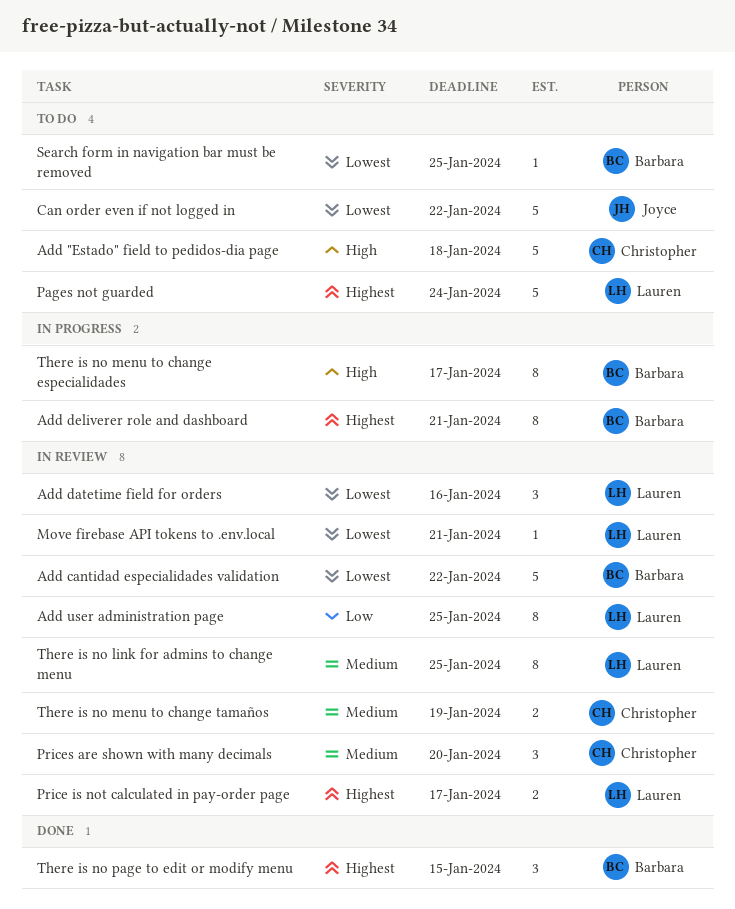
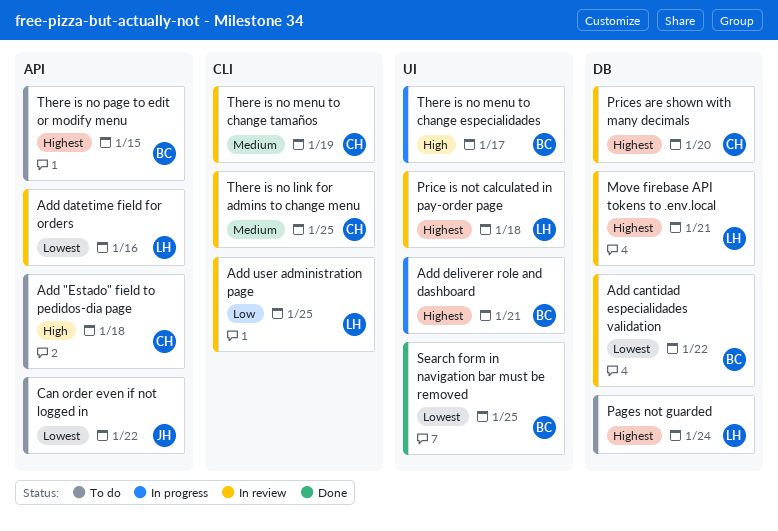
Move firebase API tokens to .env.local, priority: Lowest -> Highest
Price is not calculated in pay-order page, due: Jan 17 -> Jan 18
Prices are shown with many decimals, priority: Medium -> Highest
Search form in navigation bar must be removed, status: To do -> Done
There is no link for admins to change menu, owner: Lauren -> Christopher
There is no page to edit or modify menu, status: Done -> To do

